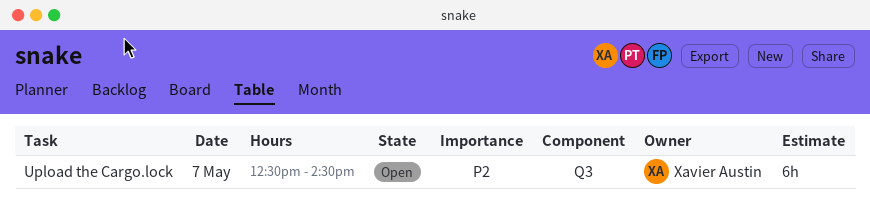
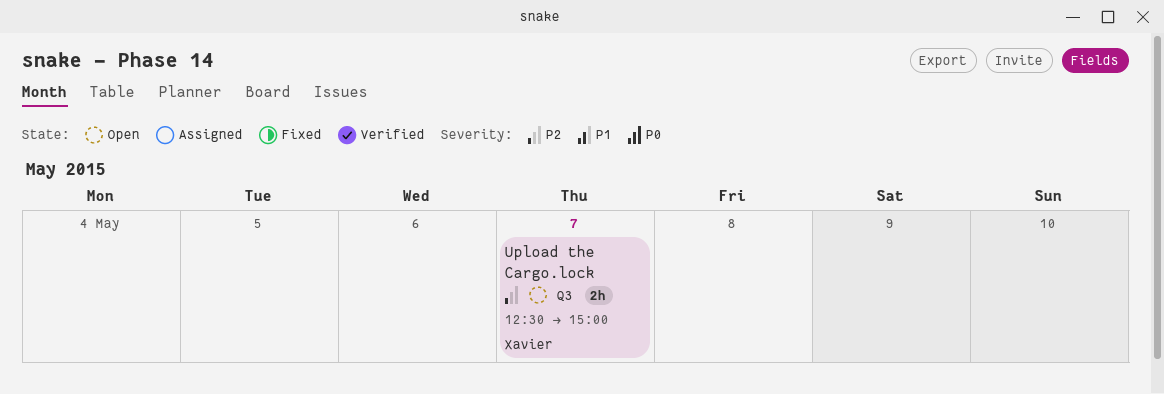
Upload the Cargo.lock, estimate: 6h -> 2h
Upload the Cargo.lock, ends: 14:30 -> 15:00

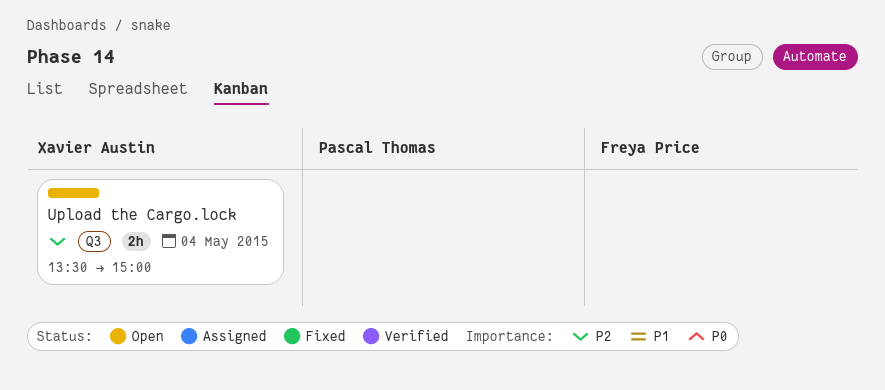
Upload the Cargo.lock, day: May 7 -> May 4
Upload the Cargo.lock, begins: 12:30 -> 13:30

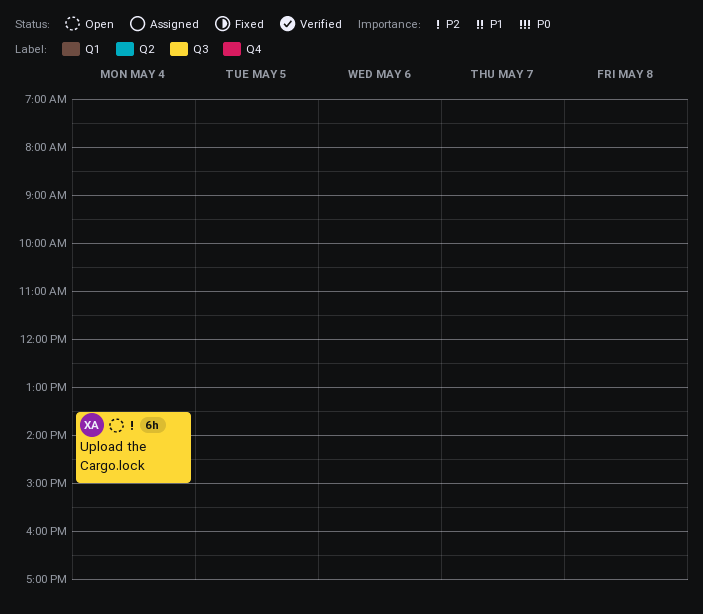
Upload the Cargo.lock, estimate: 2h -> 6h

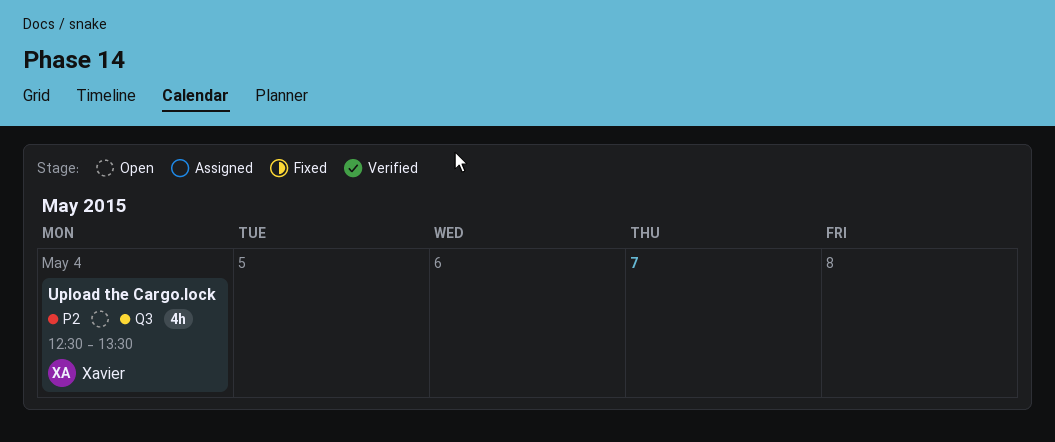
Upload the Cargo.lock, estimate: 6h -> 4h
Upload the Cargo.lock, begins: 13:30 -> 12:30
Upload the Cargo.lock, ends: 15:00 -> 13:30

